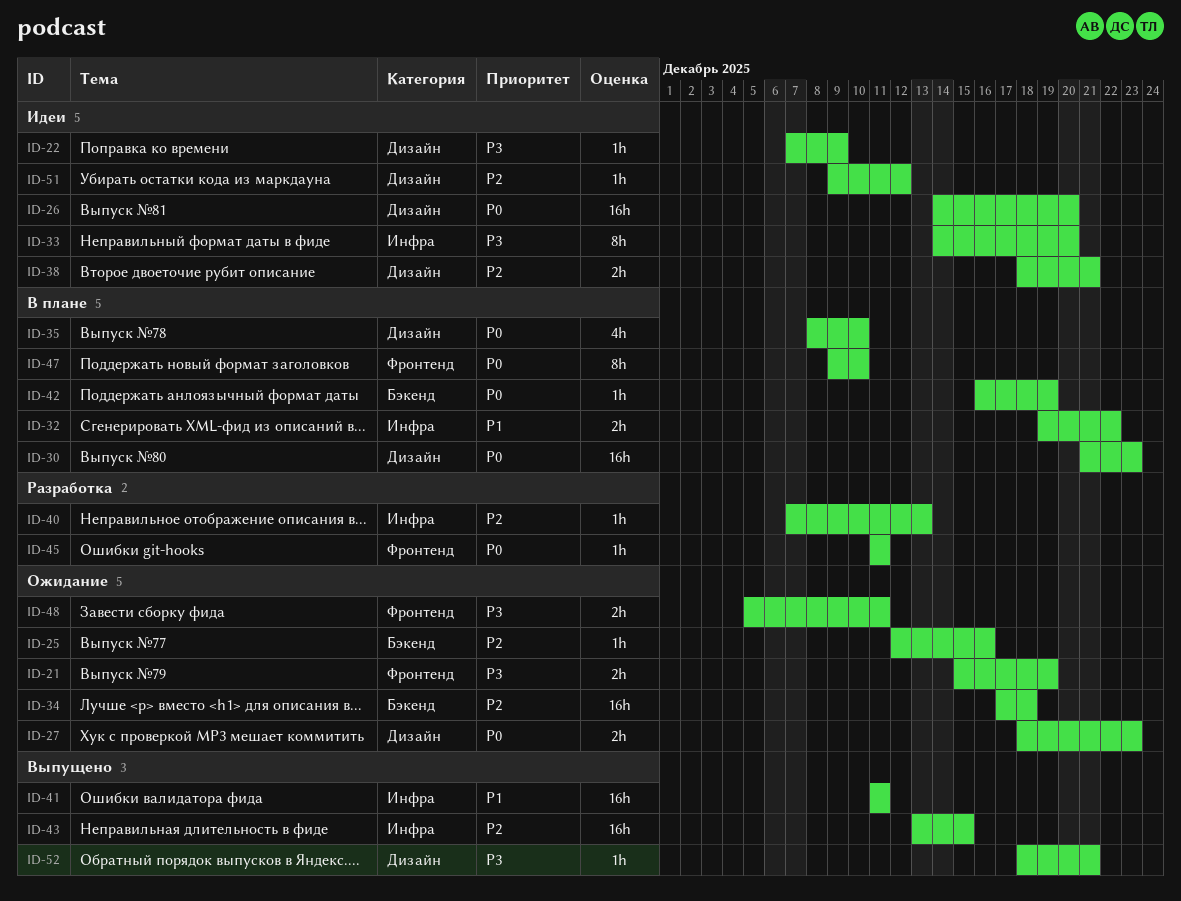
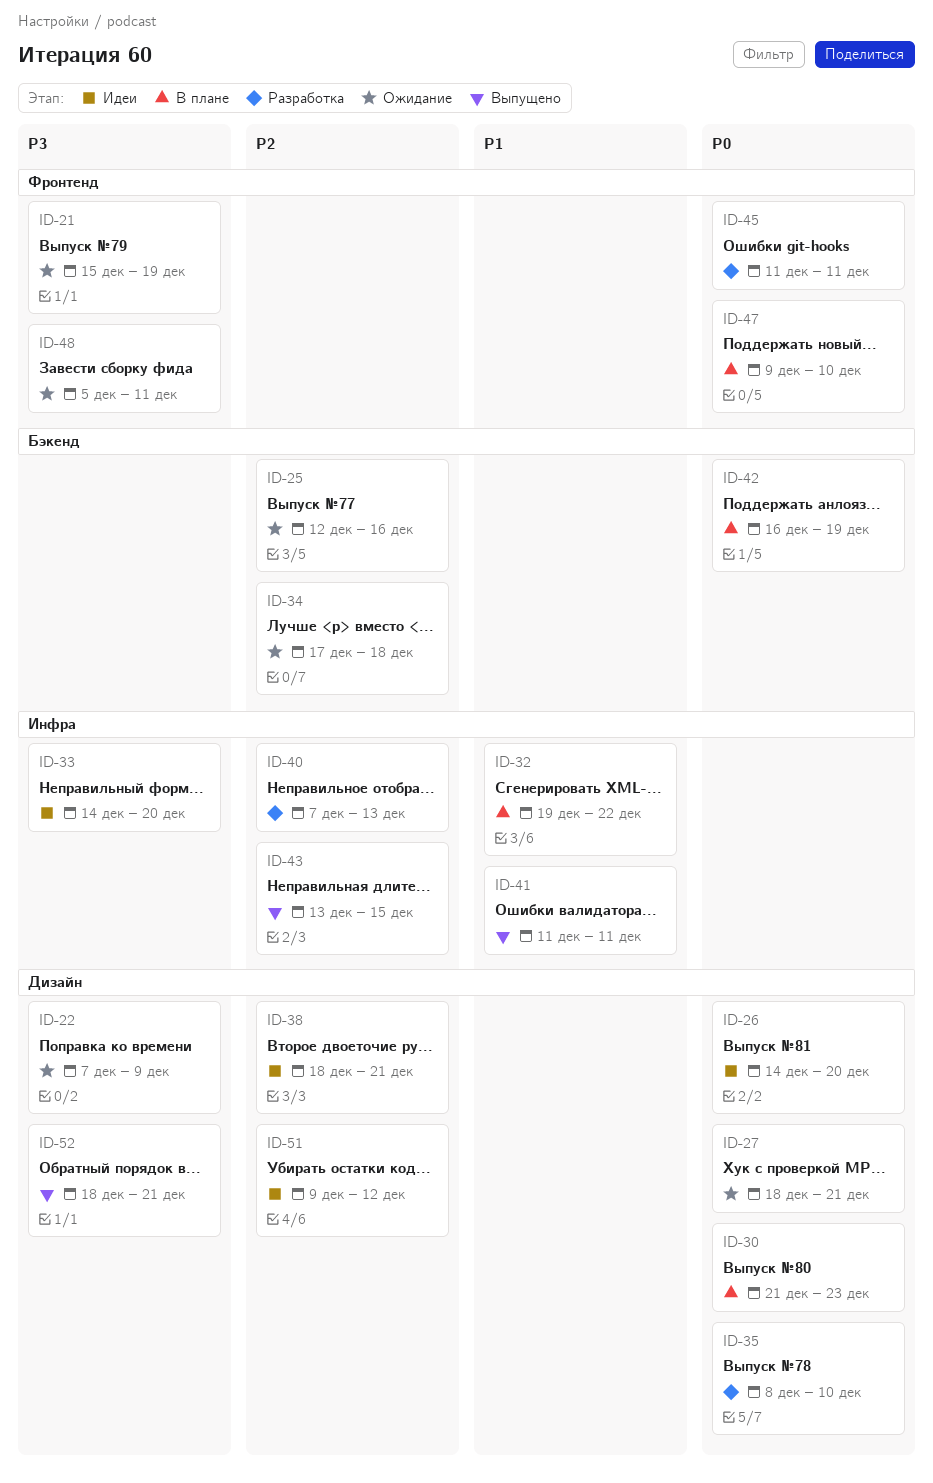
ID-22, status: Идеи -> Ожидание
ID-27, due: Dec 23 -> Dec 21
ID-35, status: В плане -> Разработка

